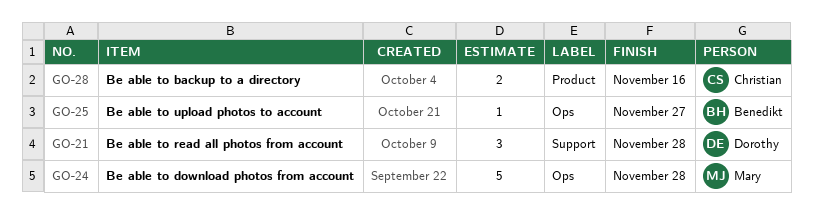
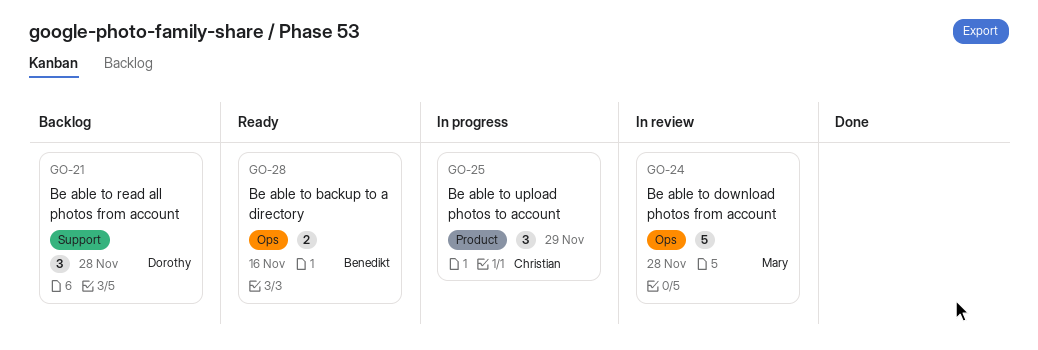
GO-25, owner: Benedikt -> Christian
GO-25, label: Ops -> Product
GO-25, estimate: 1 -> 3
GO-25, due: Nov 27 -> Nov 29
GO-28, owner: Christian -> Benedikt
GO-28, label: Product -> Ops

